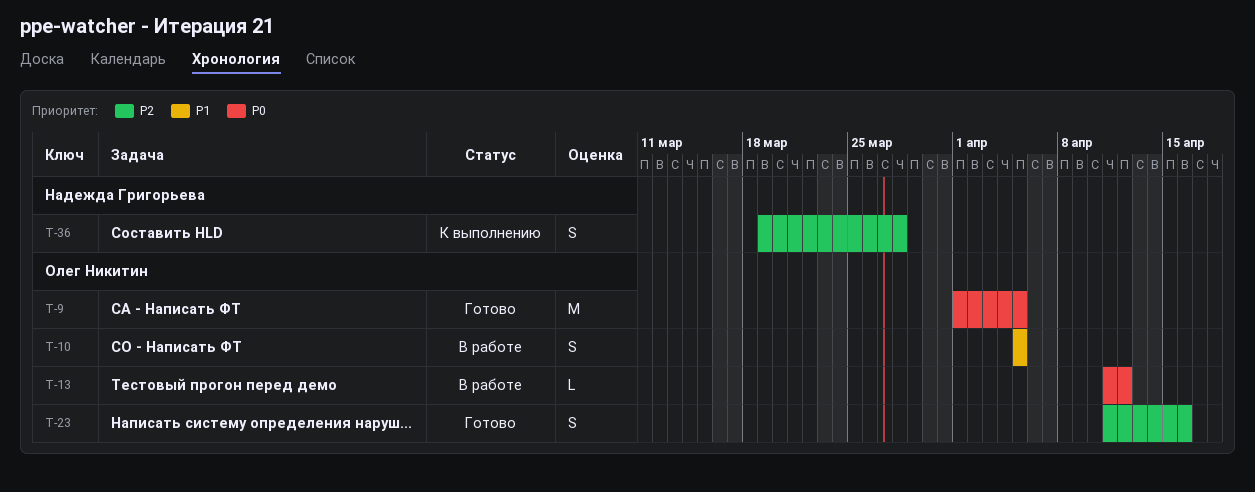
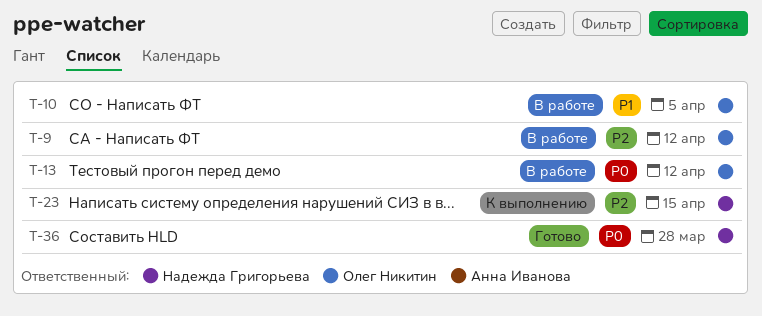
T-9, status: Готово -> В работе
T-9, priority: P0 -> P2
T-9, due: Apr 5 -> Apr 12
T-23, status: Готово -> К выполнению
T-23, owner: Олег Никитин -> Надежда Григорьева
T-23, due: Apr 16 -> Apr 15
T-36, status: К выполнению -> Готово
T-36, priority: P2 -> P0

